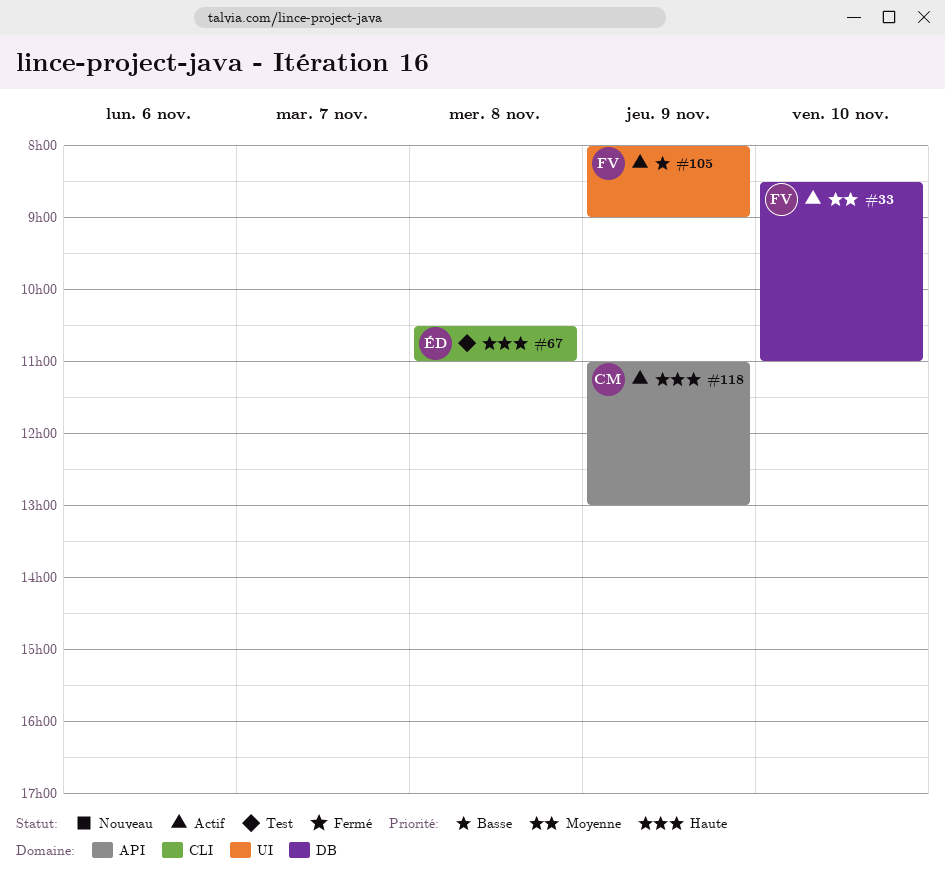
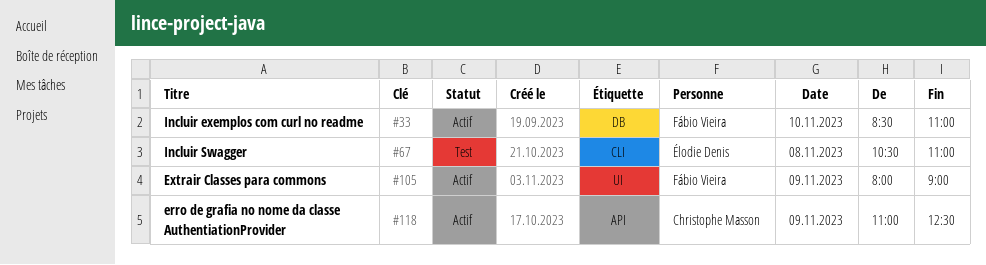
#118, ends: 13:00 -> 12:30

